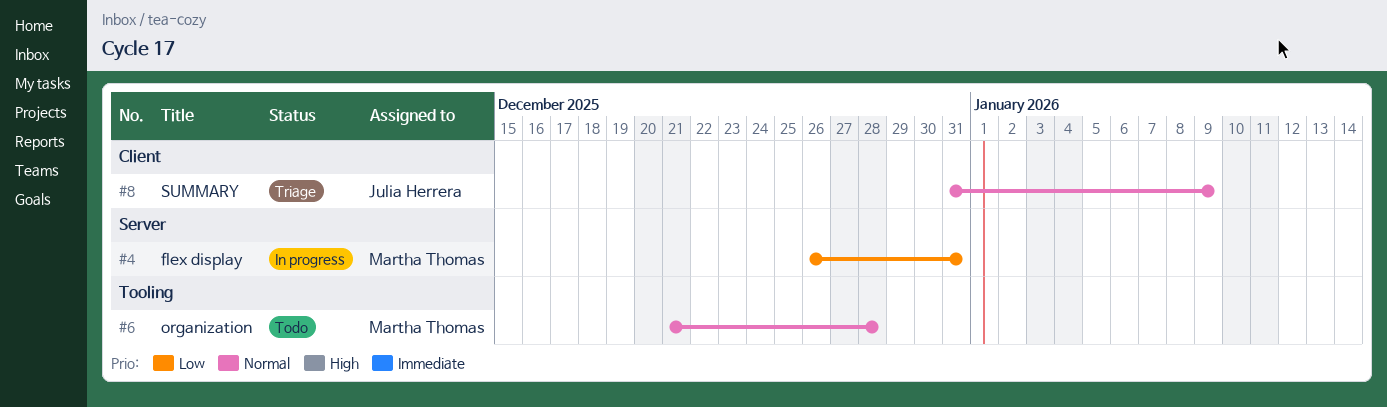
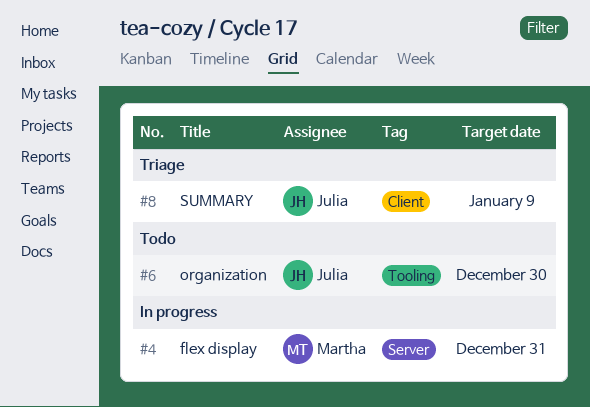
#6, owner: Martha Thomas -> Julia Herrera
#6, due: Dec 28 -> Dec 30

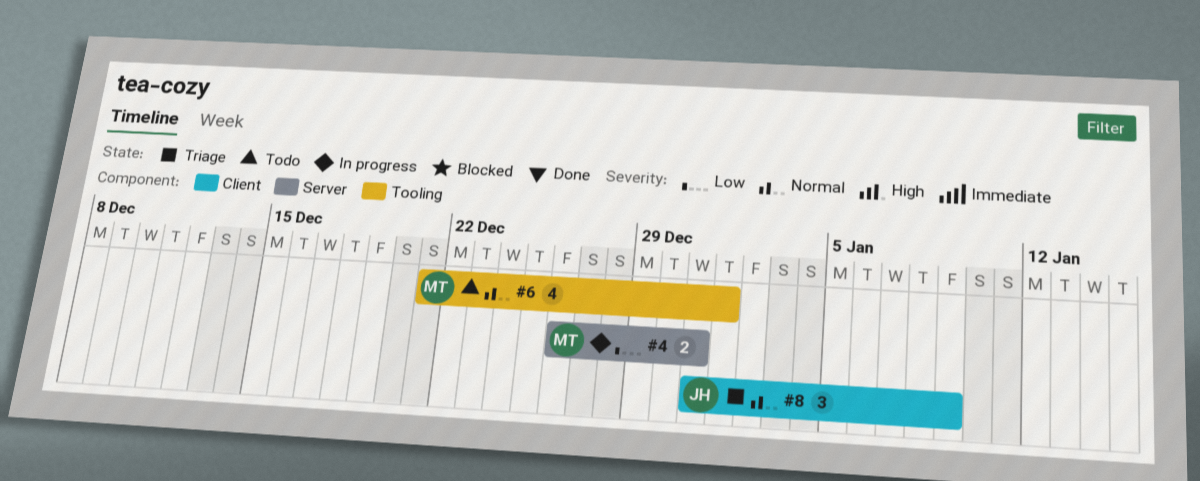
#6, owner: Julia -> Martha
#6, due: Dec 30 -> Jan 1

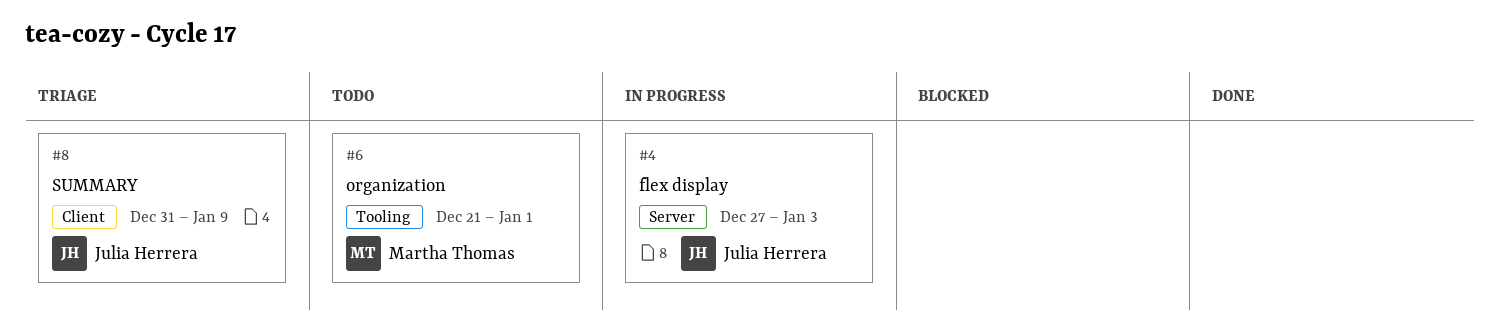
#4, owner: Martha Thomas -> Julia Herrera
#4, start: Dec 26 -> Dec 27
#4, due: Dec 31 -> Jan 3

